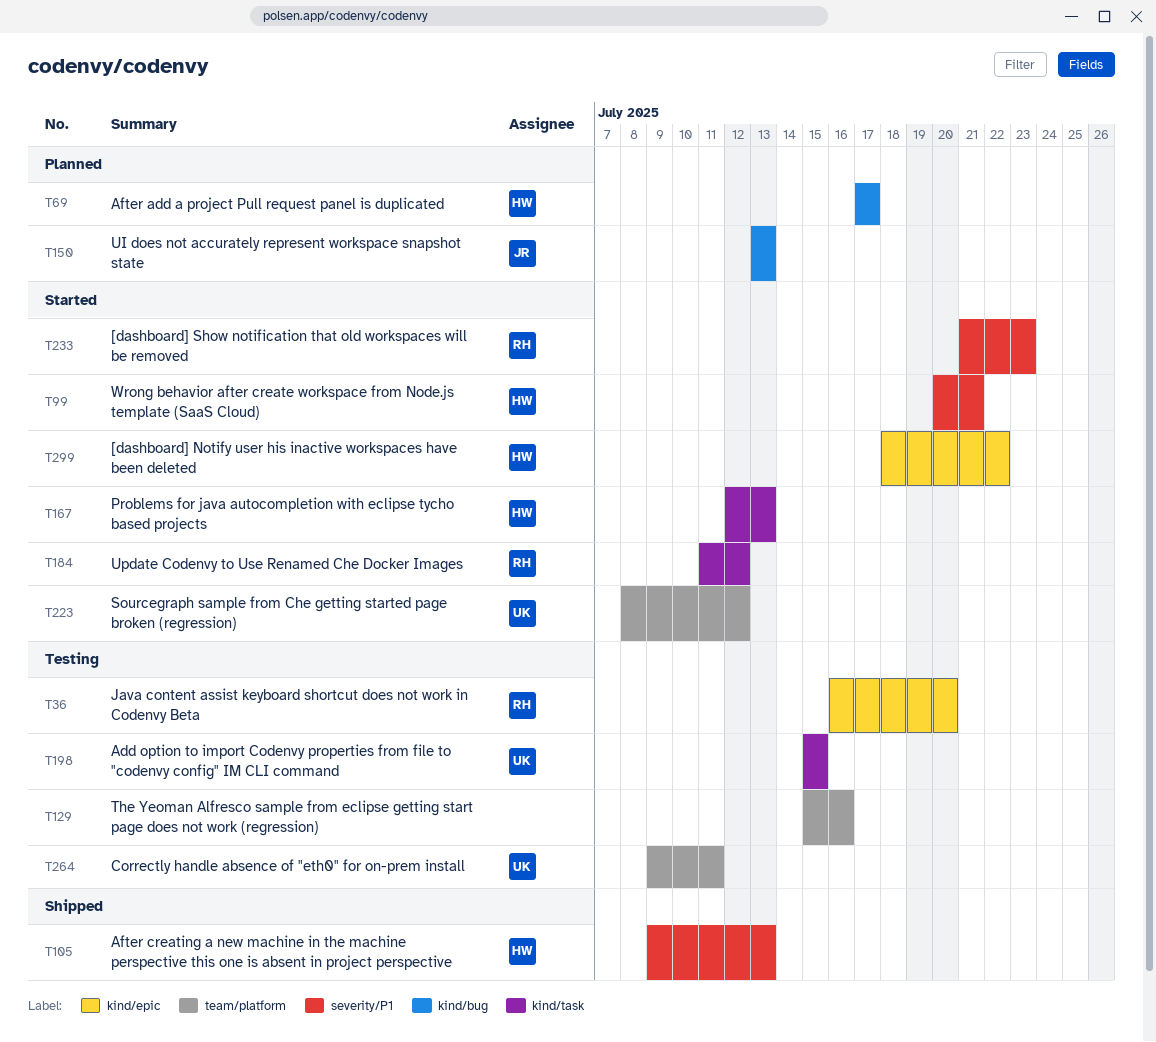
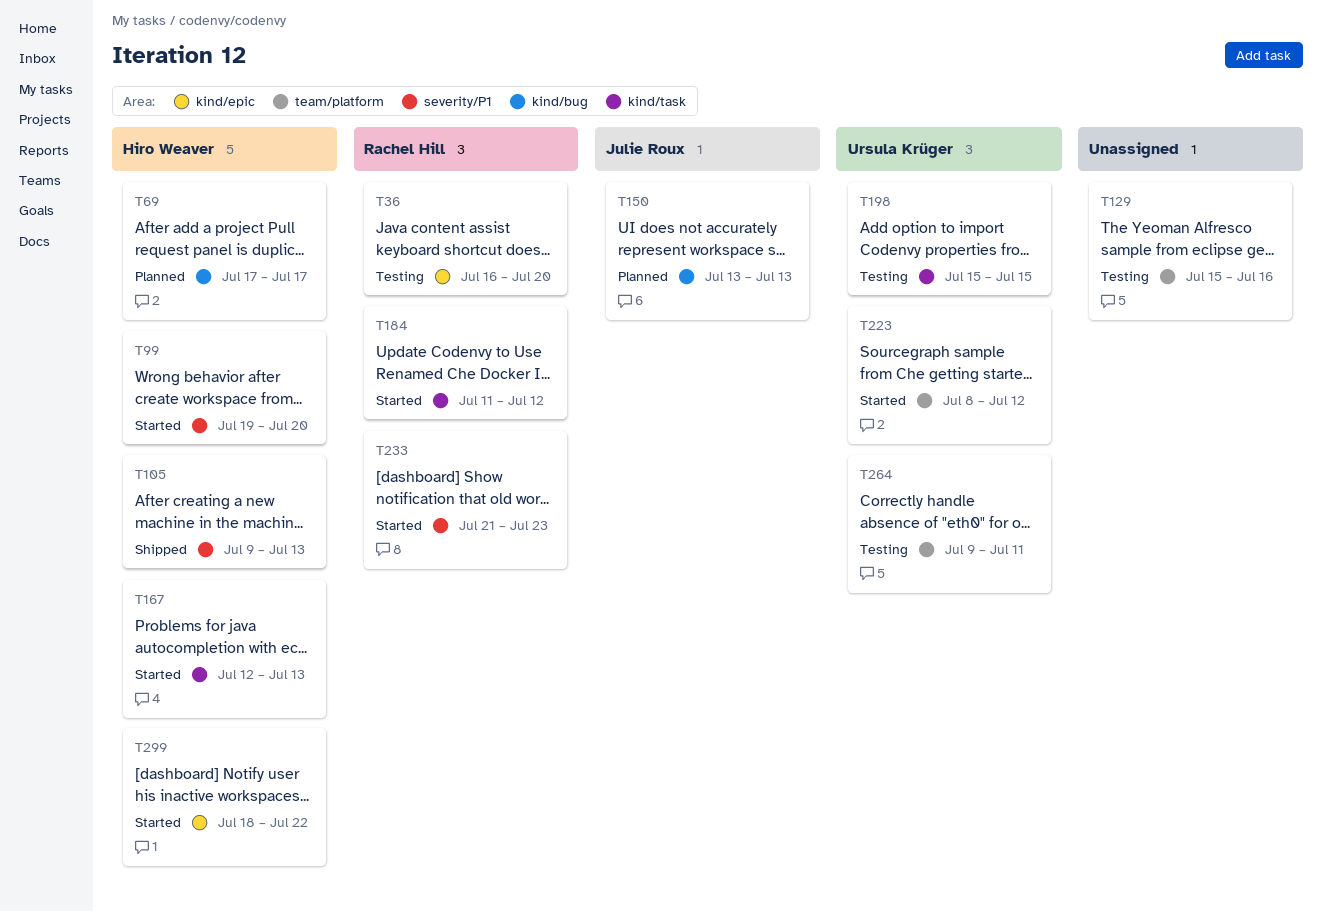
T99, start: Jul 20 -> Jul 19
T99, due: Jul 21 -> Jul 20

